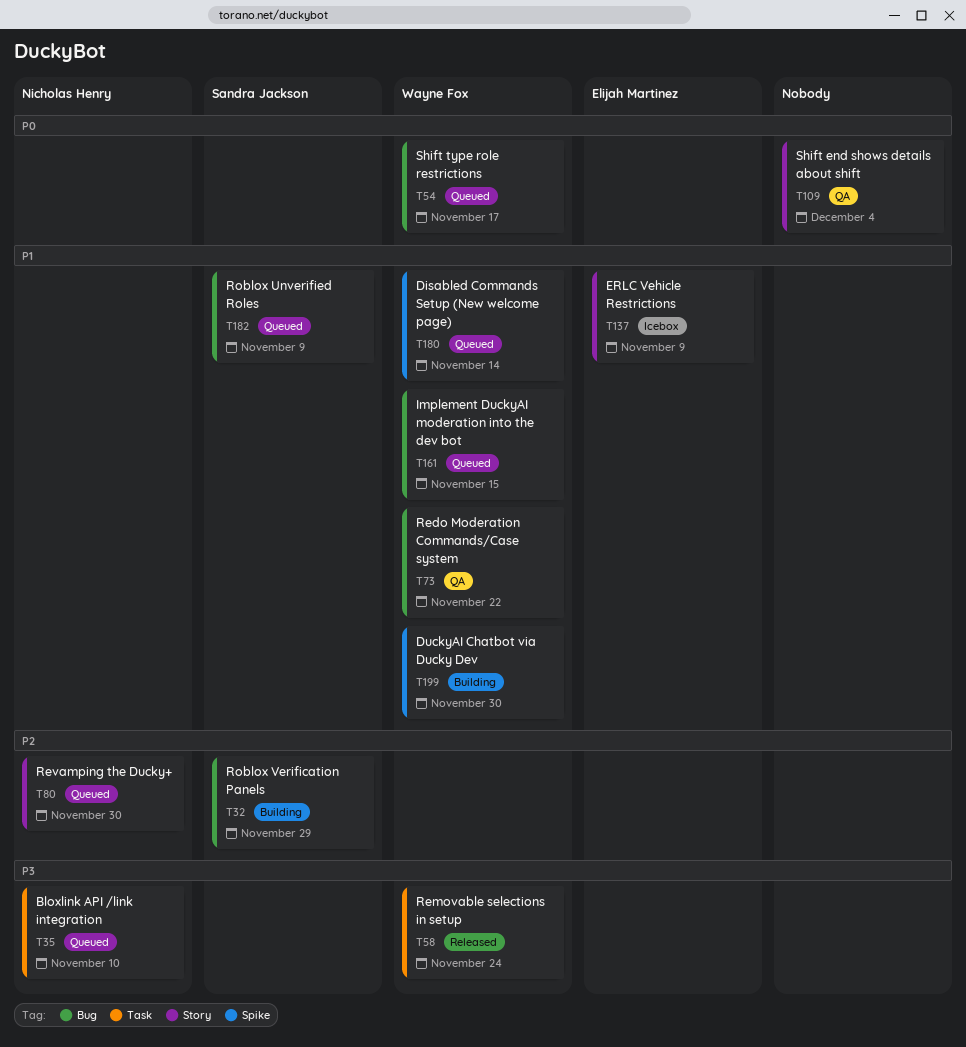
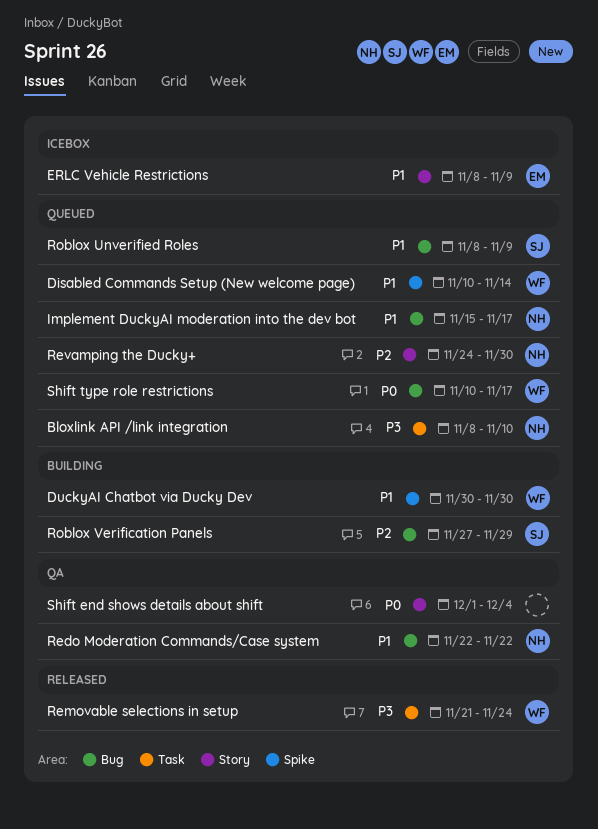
Implement DuckyAI moderation into the dev bot, owner: Wayne Fox -> Nicholas Henry
Implement DuckyAI moderation into the dev bot, due: Nov 15 -> Nov 17
Redo Moderation Commands/Case system, owner: Wayne Fox -> Nicholas Henry

